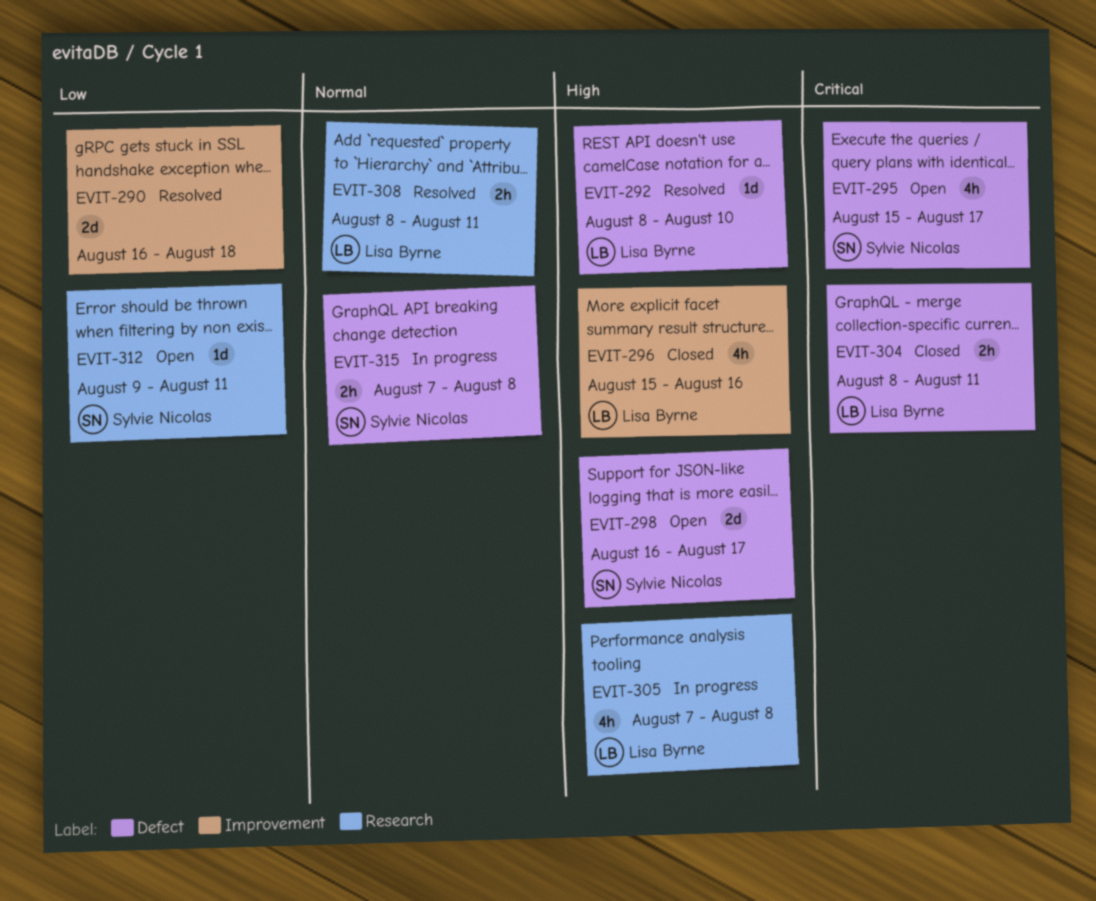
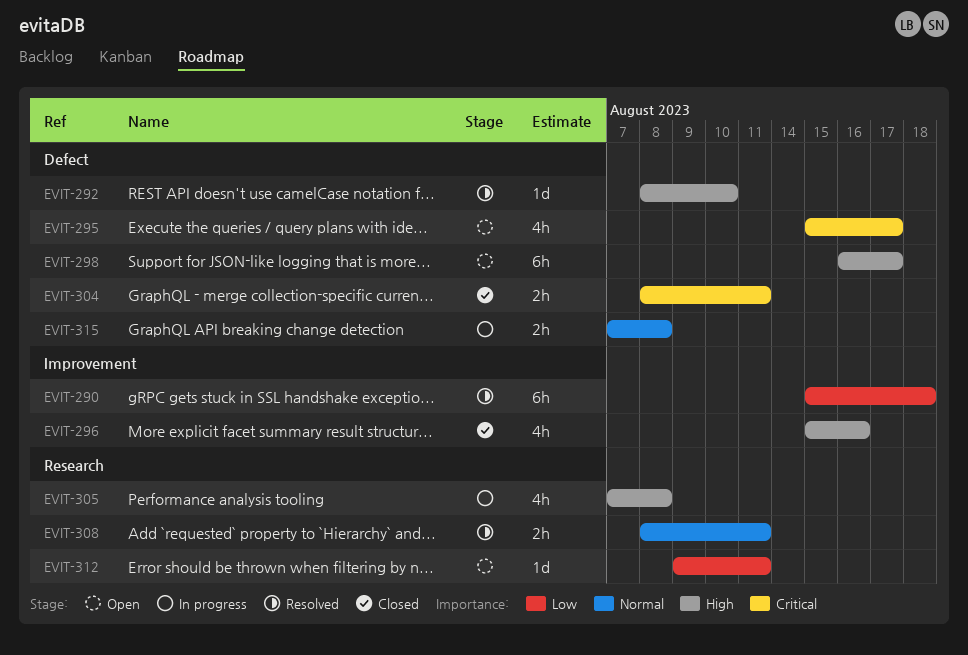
EVIT-290, estimate: 2d -> 6h
EVIT-290, start: Aug 16 -> Aug 15
EVIT-298, estimate: 2d -> 6h

